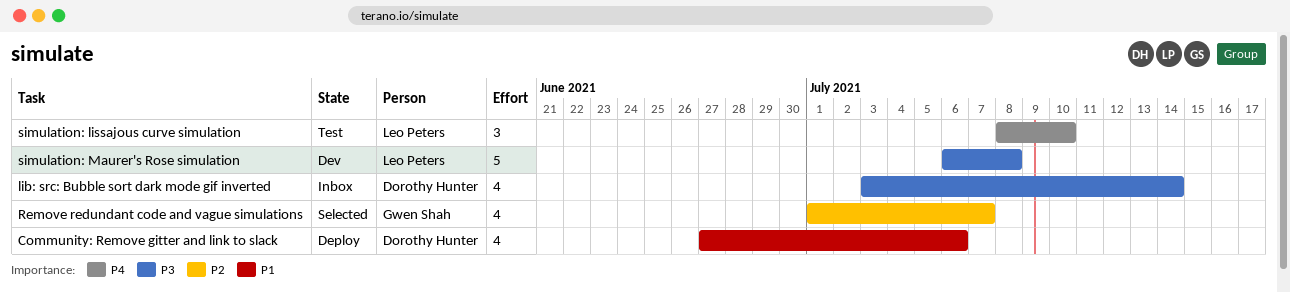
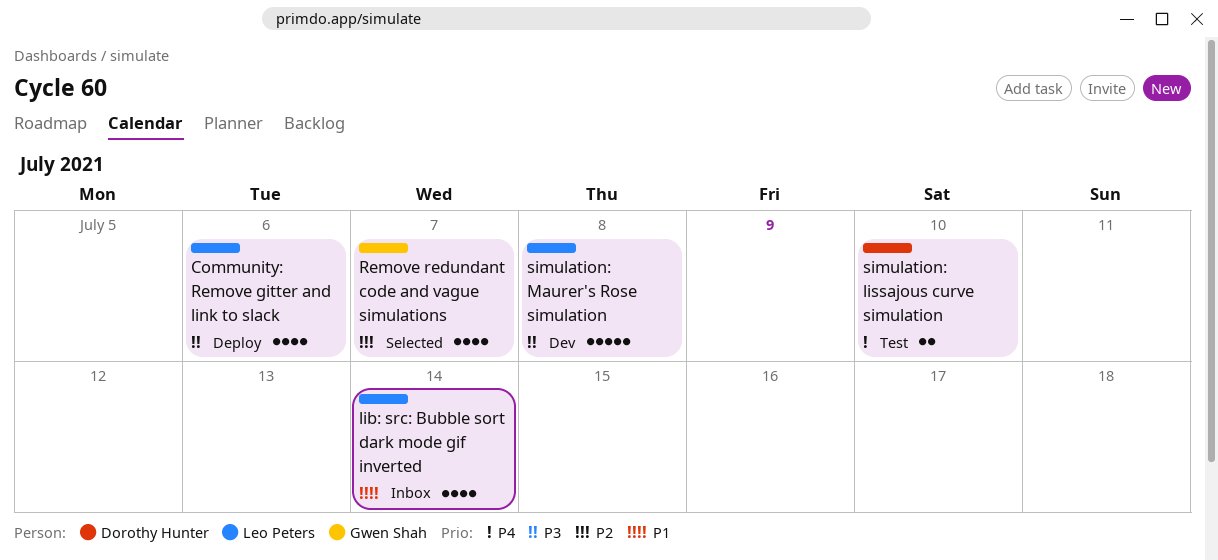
Community: Remove gitter and link to slack, owner: Dorothy Hunter -> Leo Peters
Community: Remove gitter and link to slack, priority: P1 -> P3
lib: src: Bubble sort dark mode gif inverted, owner: Dorothy Hunter -> Leo Peters
lib: src: Bubble sort dark mode gif inverted, priority: P3 -> P1
simulation: lissajous curve simulation, owner: Leo Peters -> Dorothy Hunter
simulation: lissajous curve simulation, estimate: 3 -> 2

